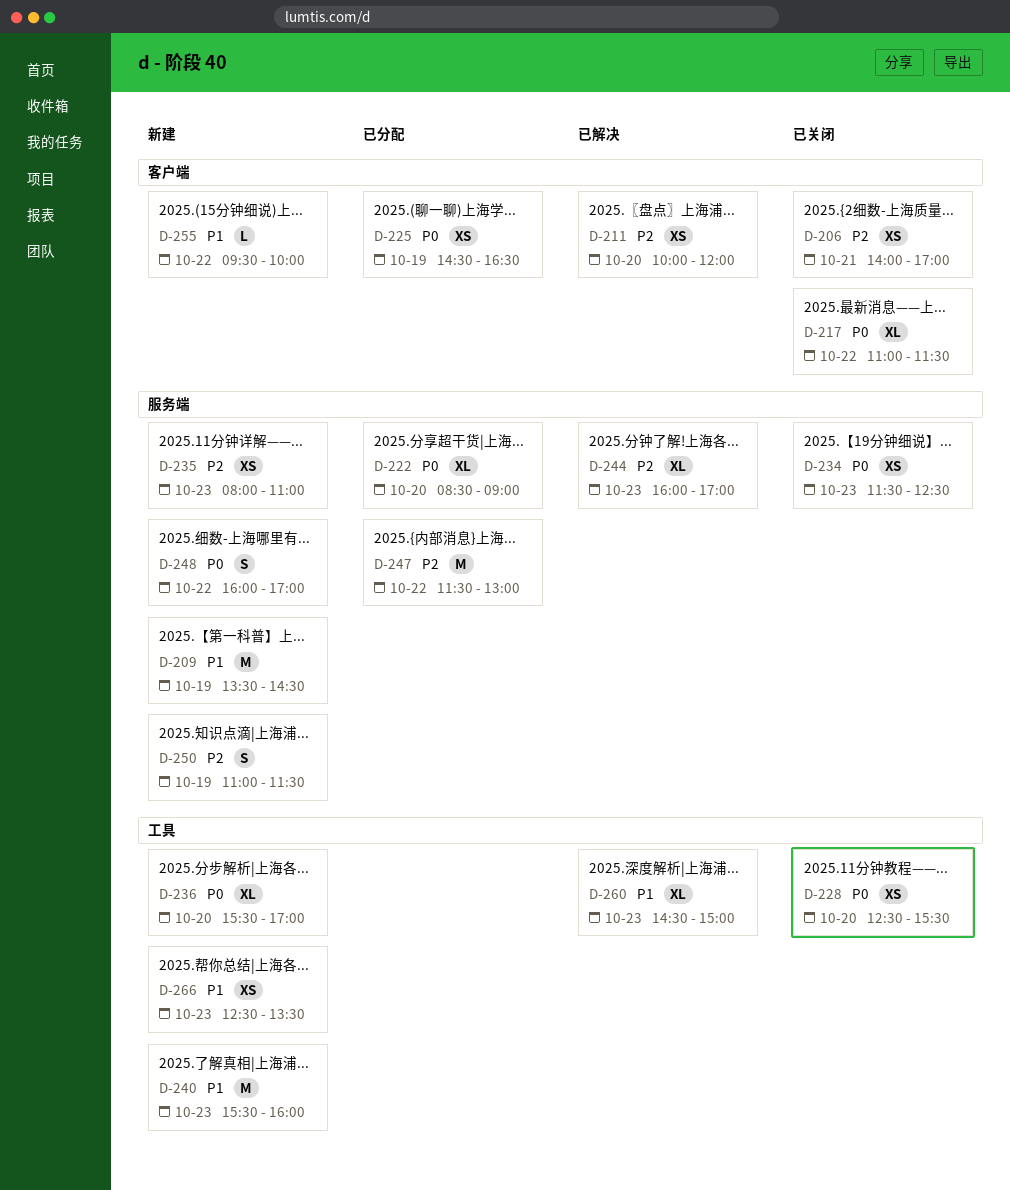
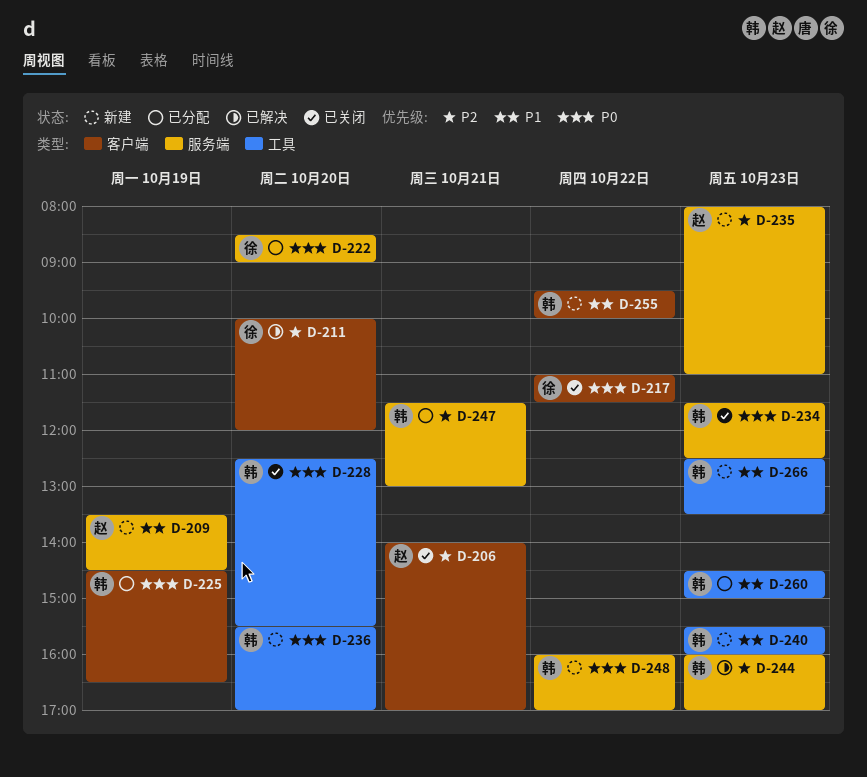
D-247, day: Oct 22 -> Oct 21
D-250: present -> none
D-260, status: 已解决 -> 已分配

